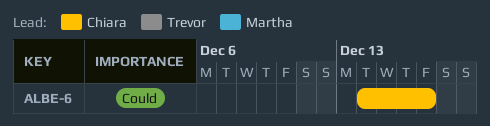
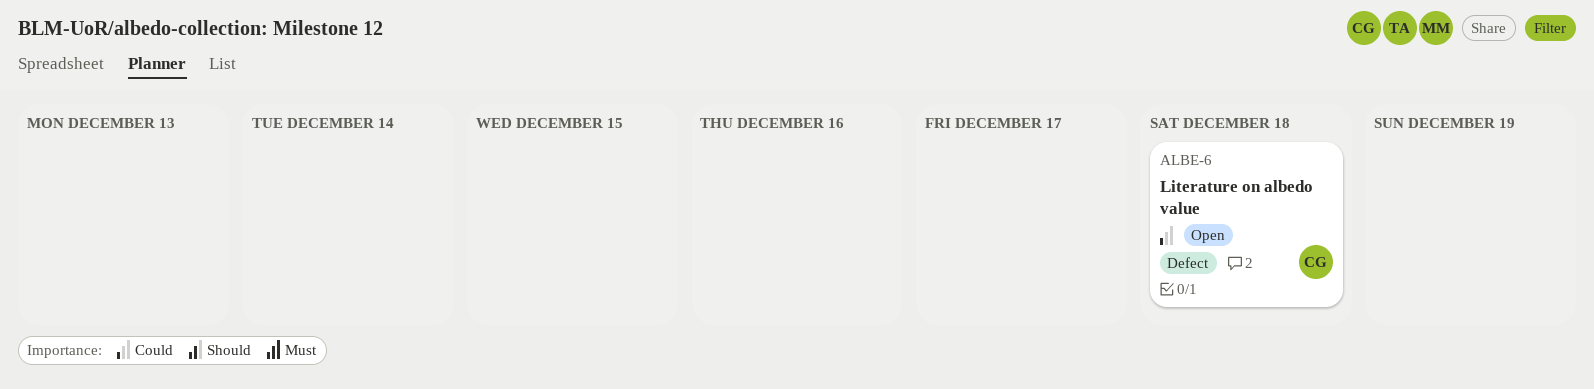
ALBE-6, due: Dec 17 -> Dec 18

